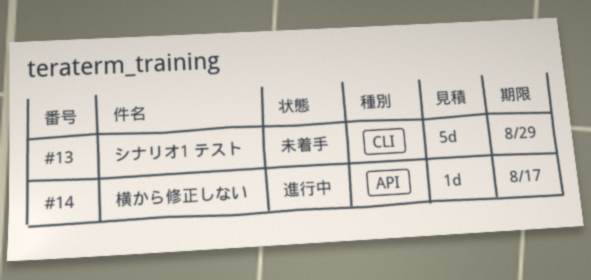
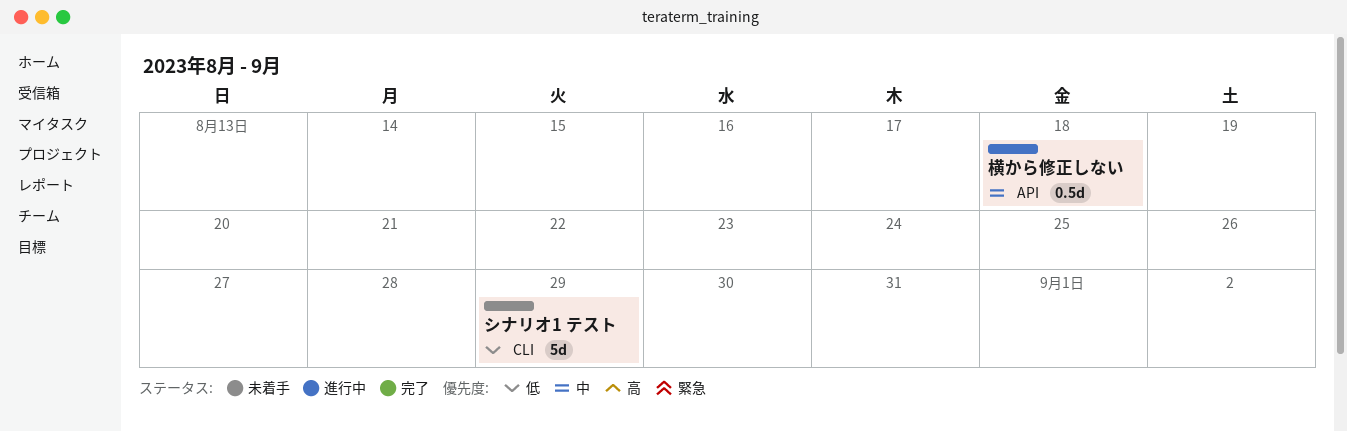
横から修正しない, estimate: 1d -> 0.5d
横から修正しない, due: Aug 17 -> Aug 18

